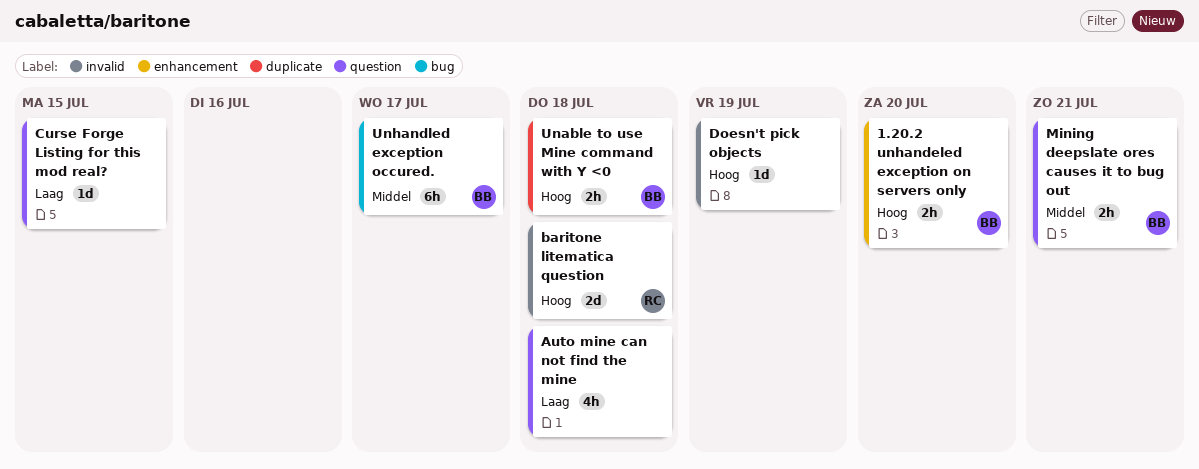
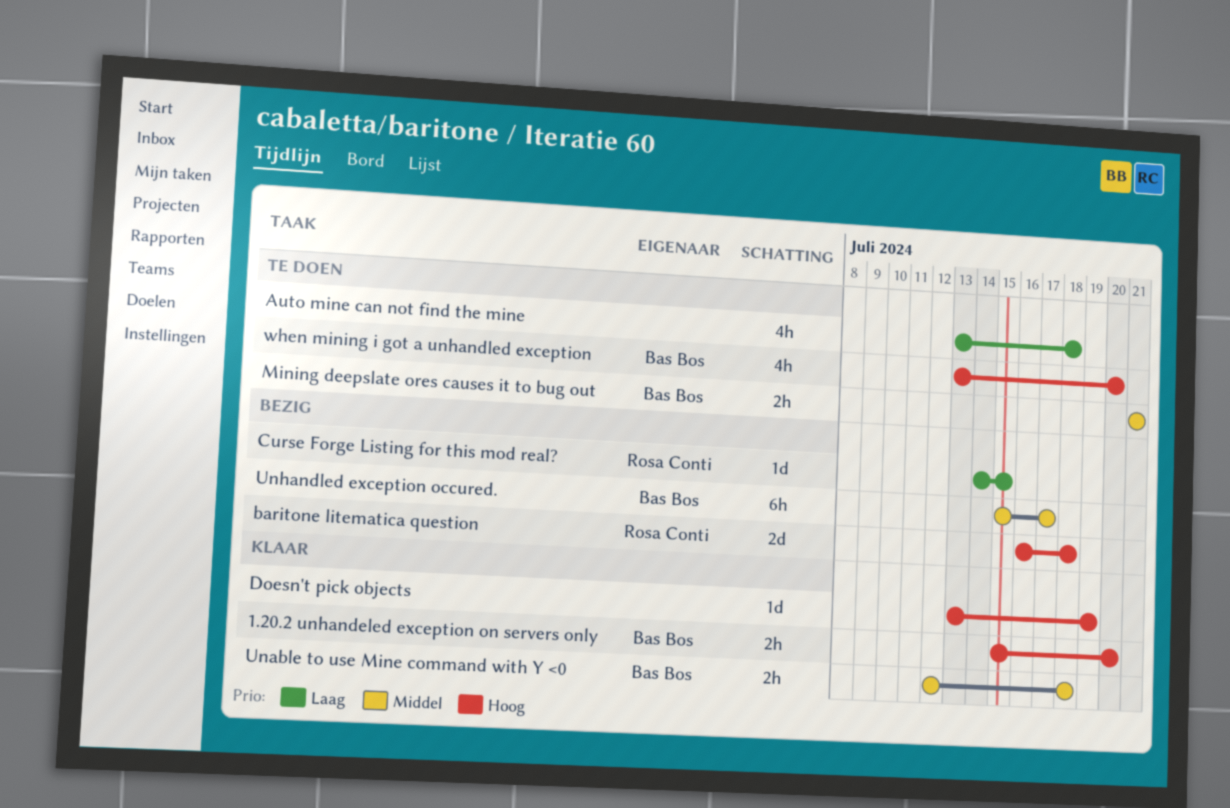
Curse Forge Listing for this mod real?, owner: none -> Rosa Conti
Unable to use Mine command with Y <0, priority: Hoog -> Middel
when mining i got a unhandled exception: none -> present

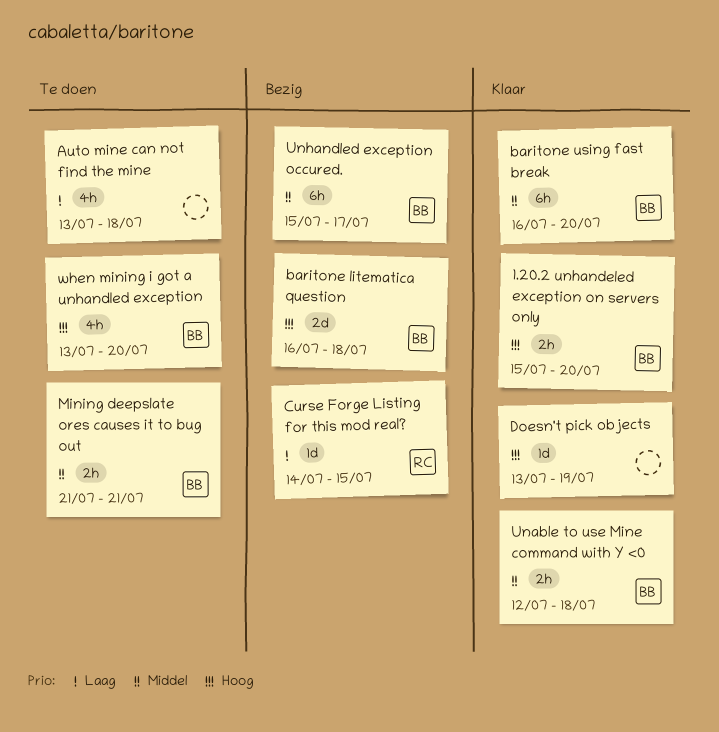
baritone litematica question, owner: Rosa Conti -> Bas Bos
baritone using fast break: none -> present

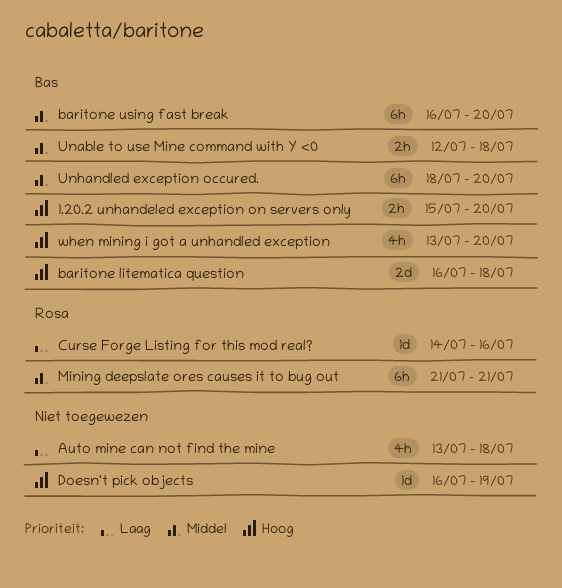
Curse Forge Listing for this mod real?, due: Jul 15 -> Jul 16
Doesn't pick objects, start: Jul 13 -> Jul 16
Mining deepslate ores causes it to bug out, owner: Bas -> Rosa
Mining deepslate ores causes it to bug out, estimate: 2h -> 6h
Unhandled exception occured., start: Jul 15 -> Jul 18
Unhandled exception occured., due: Jul 17 -> Jul 20

